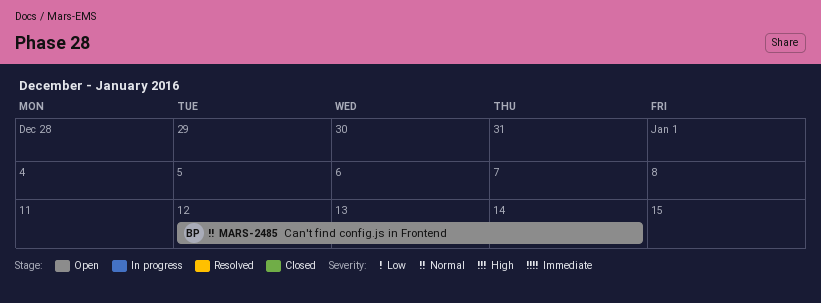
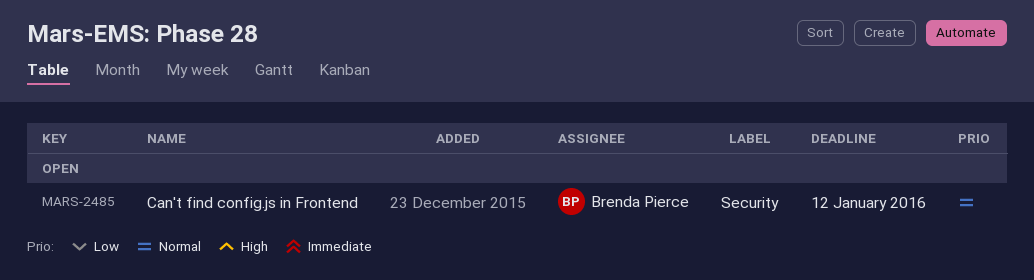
MARS-2485, due: Jan 14 -> Jan 12

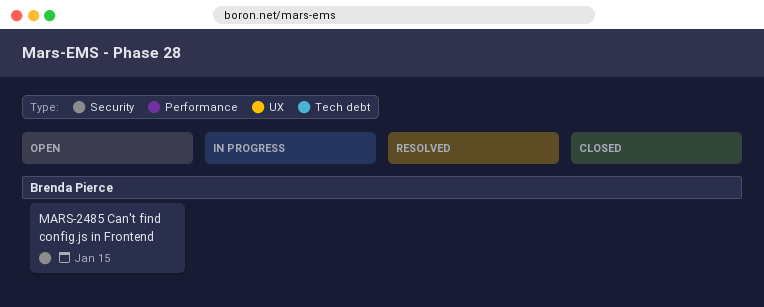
MARS-2485, due: Jan 12 -> Jan 15

